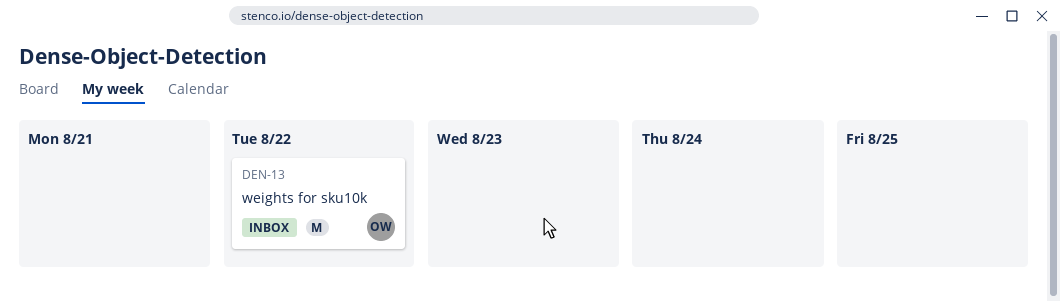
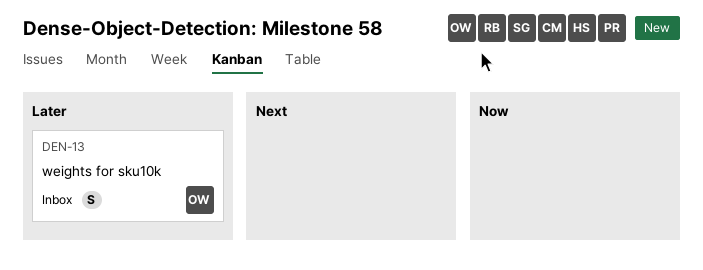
DEN-13, estimate: M -> S

